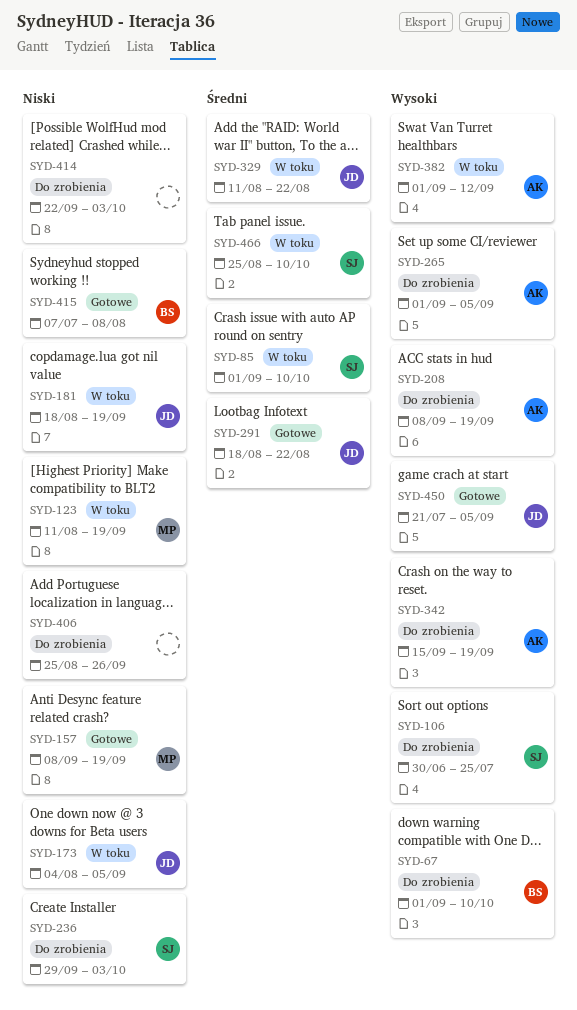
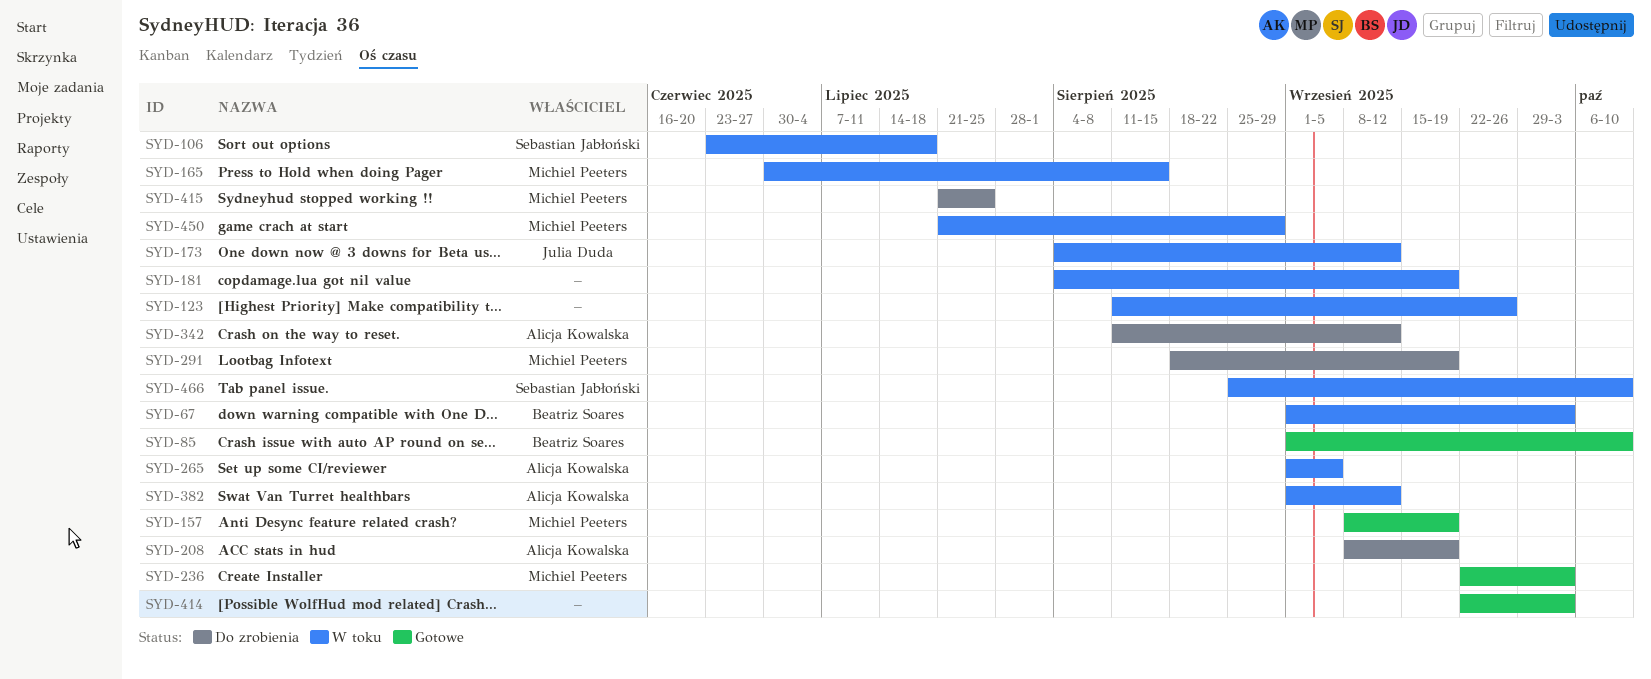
SYD-67, status: Do zrobienia -> W toku
SYD-67, due: Oct 10 -> Oct 3
SYD-85, status: W toku -> Gotowe
SYD-85, owner: Sebastian Jabłoński -> Beatriz Soares
SYD-106, status: Do zrobienia -> W toku
SYD-106, start: Jun 30 -> Jun 23
SYD-106, due: Jul 25 -> Jul 18
SYD-123, owner: Michiel Peeters -> none
SYD-123, due: Sep 19 -> Sep 26
SYD-165: none -> present
SYD-173, due: Sep 5 -> Sep 12
SYD-181, owner: Julia Duda -> none
SYD-181, start: Aug 18 -> Aug 4
SYD-236, status: Do zrobienia -> Gotowe
SYD-236, owner: Sebastian Jabłoński -> Michiel Peeters
SYD-236, start: Sep 29 -> Sep 22
SYD-265, status: Do zrobienia -> W toku
SYD-291, status: Gotowe -> Do zrobienia
SYD-291, owner: Julia Duda -> Michiel Peeters
SYD-291, due: Aug 22 -> Sep 19
SYD-329: present -> none
SYD-342, start: Sep 15 -> Aug 11
SYD-342, due: Sep 19 -> Sep 12
SYD-406: present -> none
SYD-414, status: Do zrobienia -> Gotowe
SYD-415, status: Gotowe -> Do zrobienia
SYD-415, owner: Beatriz Soares -> Michiel Peeters
SYD-415, start: Jul 7 -> Jul 21
SYD-415, due: Aug 8 -> Jul 25
SYD-450, status: Gotowe -> W toku
SYD-450, owner: Julia Duda -> Michiel Peeters
SYD-450, due: Sep 5 -> Aug 29

